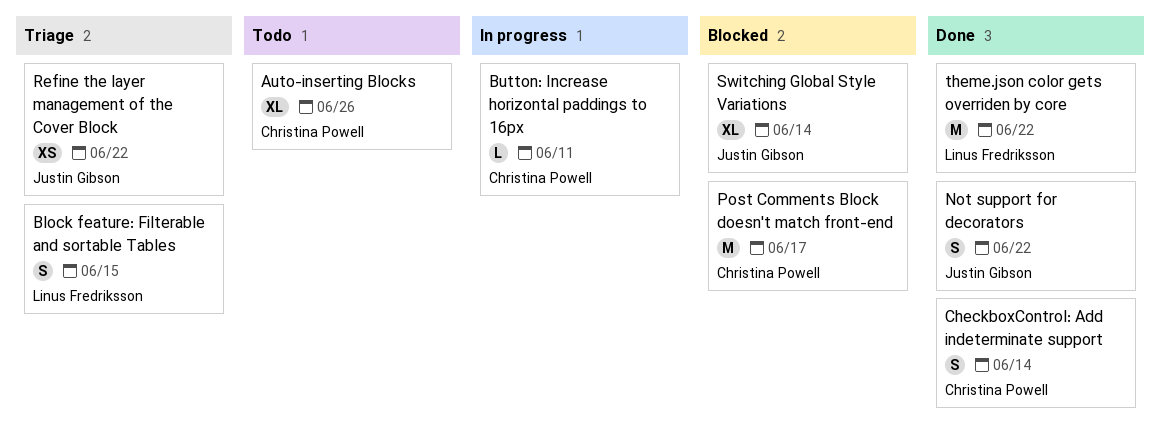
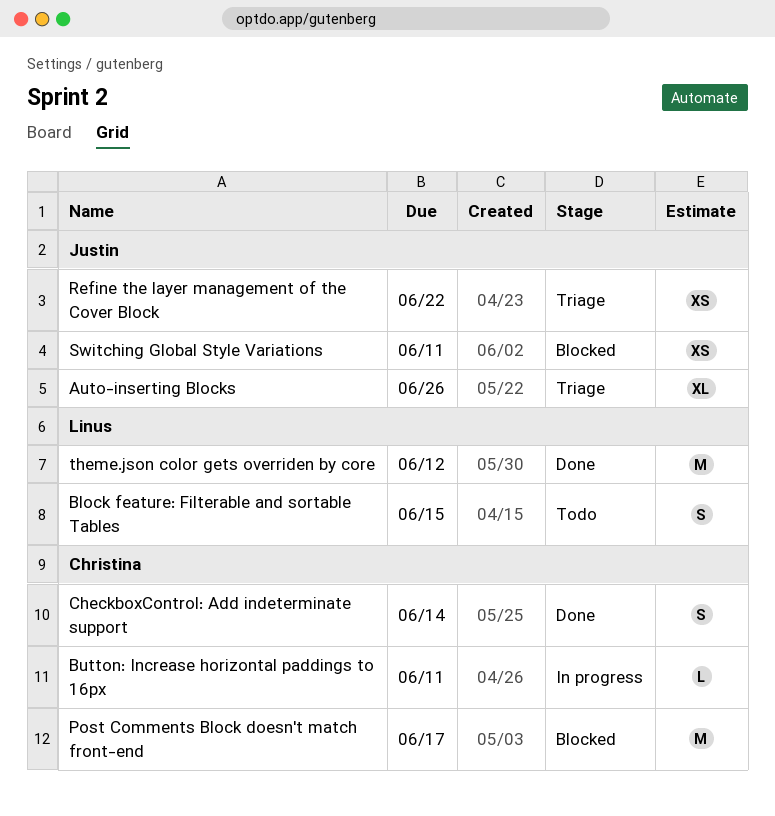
Auto-inserting Blocks, status: Todo -> Triage
Auto-inserting Blocks, owner: Christina Powell -> Justin Gibson
Block feature: Filterable and sortable Tables, status: Triage -> Todo
Not support for decorators: present -> none
Switching Global Style Variations, estimate: XL -> XS
Switching Global Style Variations, due: Jun 14 -> Jun 11
theme.json color gets overriden by core, due: Jun 22 -> Jun 12

